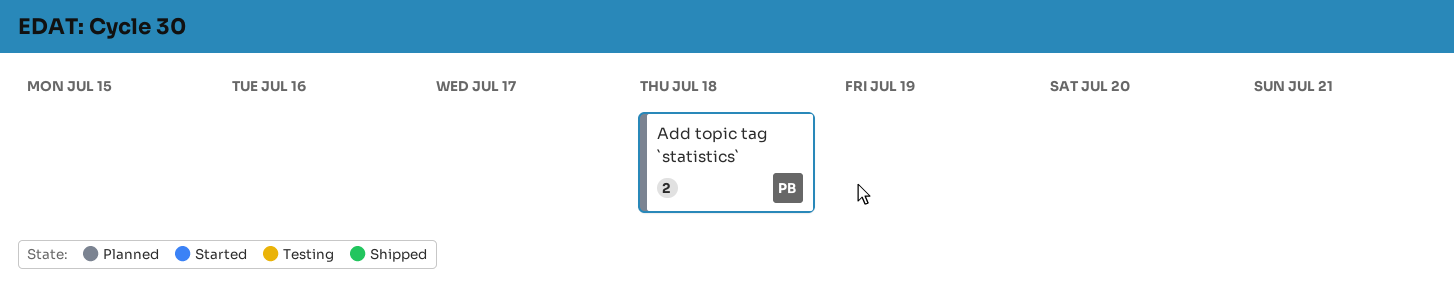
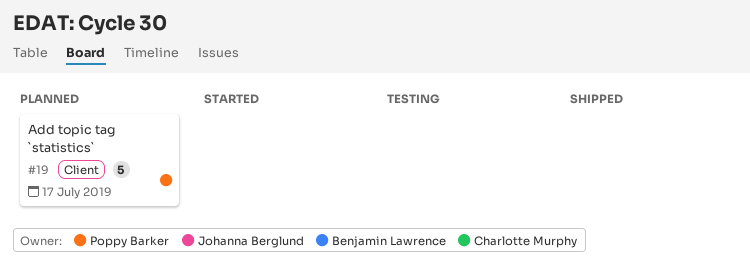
Add topic tag `statistics`, estimate: 2 -> 5
Add topic tag `statistics`, due: Jul 18 -> Jul 17

